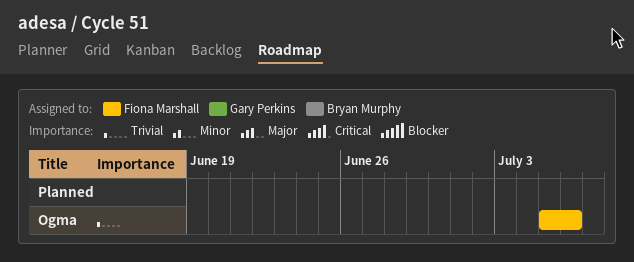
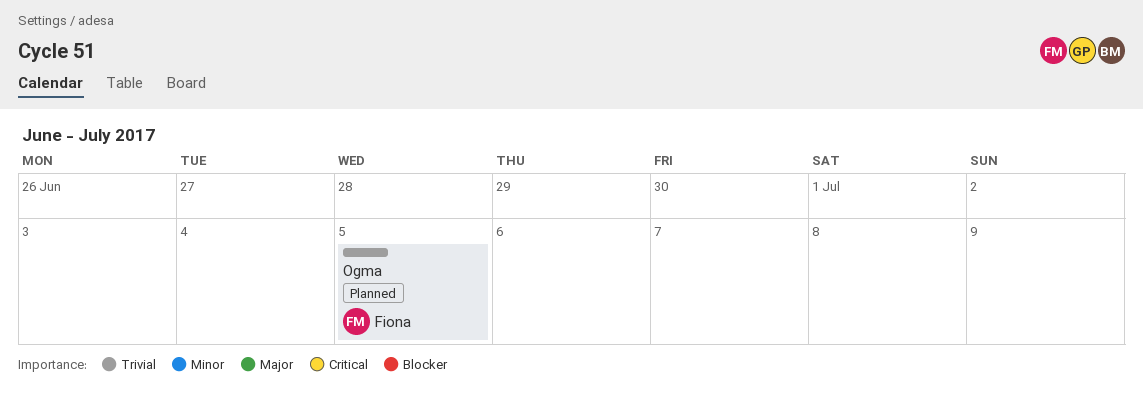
Ogma, due: Jul 6 -> Jul 5

